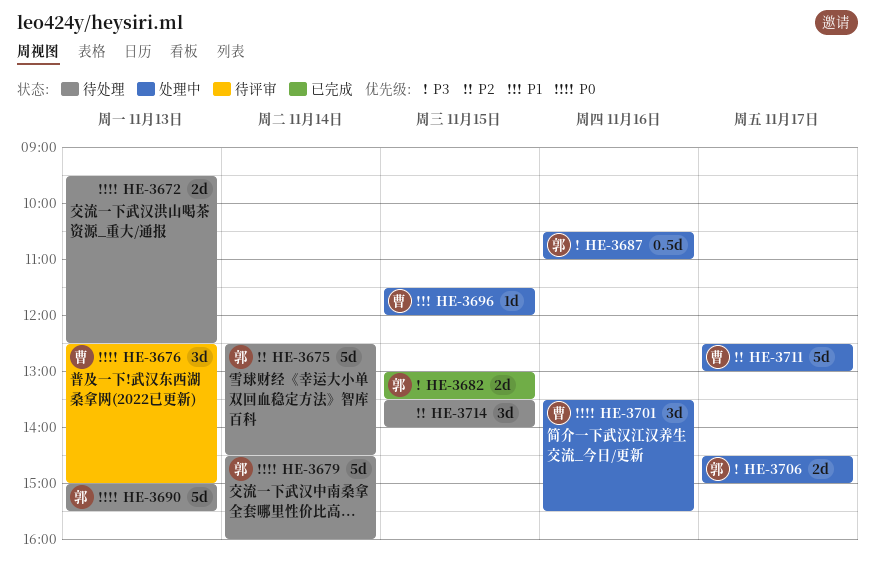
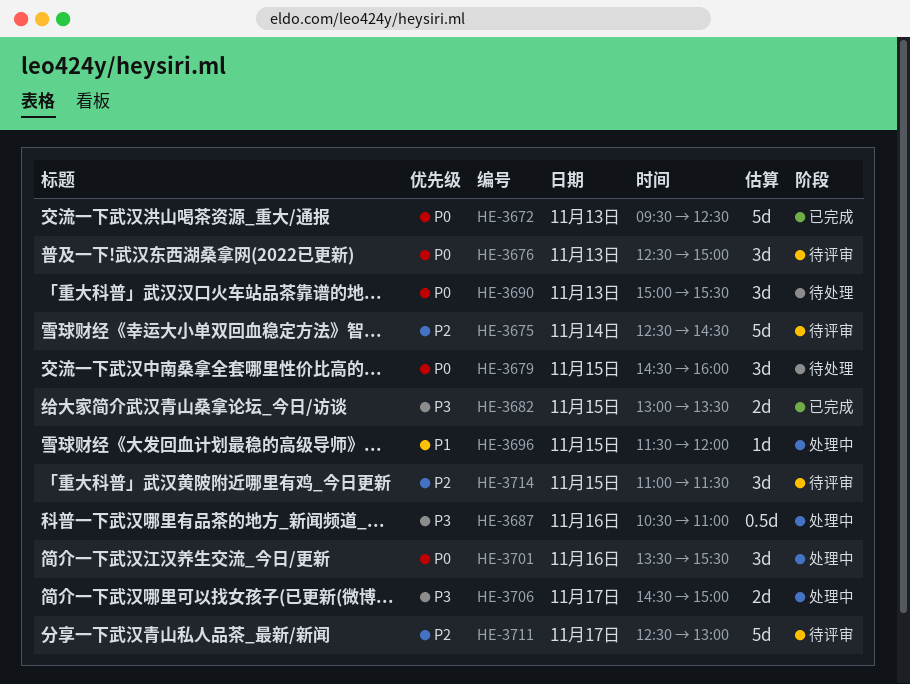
HE-3672, status: 待处理 -> 已完成
HE-3672, estimate: 2d -> 5d
HE-3675, status: 待处理 -> 待评审
HE-3679, estimate: 5d -> 3d
HE-3679, day: Nov 14 -> Nov 15
HE-3690, estimate: 5d -> 3d
HE-3711, status: 处理中 -> 待评审
HE-3714, status: 待处理 -> 待评审
HE-3714, begins: 13:30 -> 11:00
HE-3714, ends: 14:00 -> 11:30

